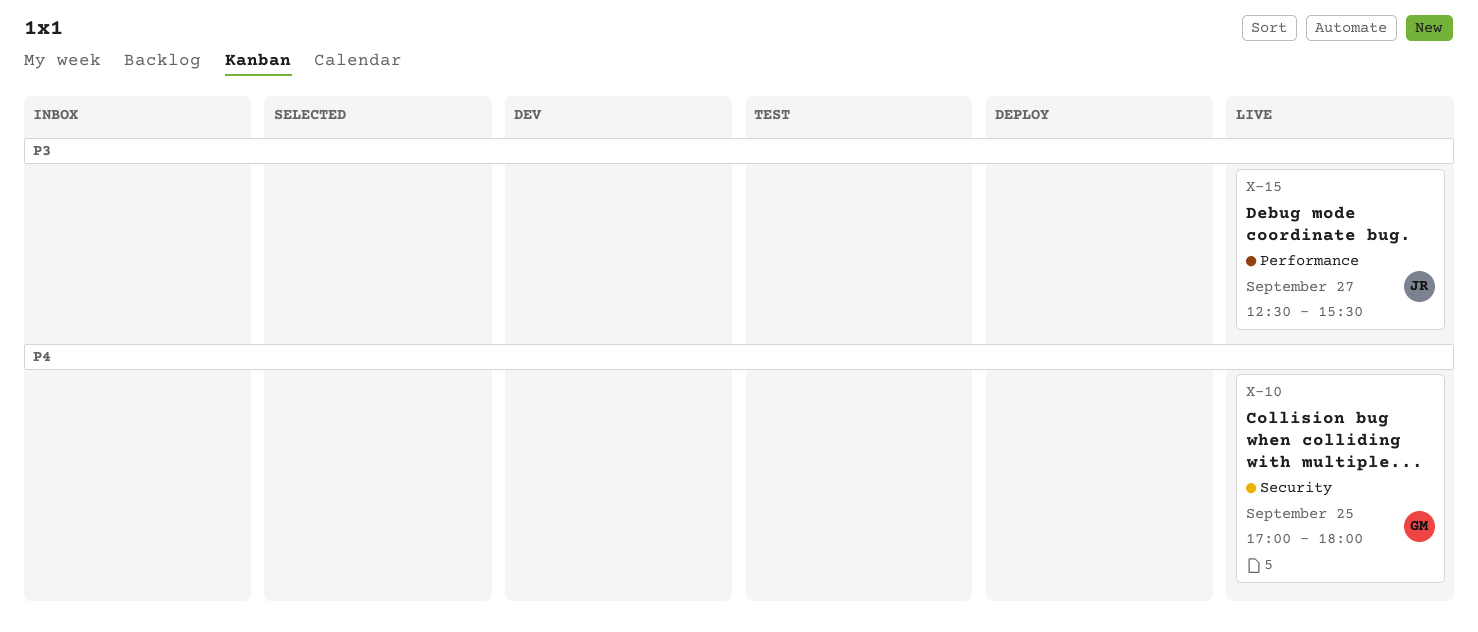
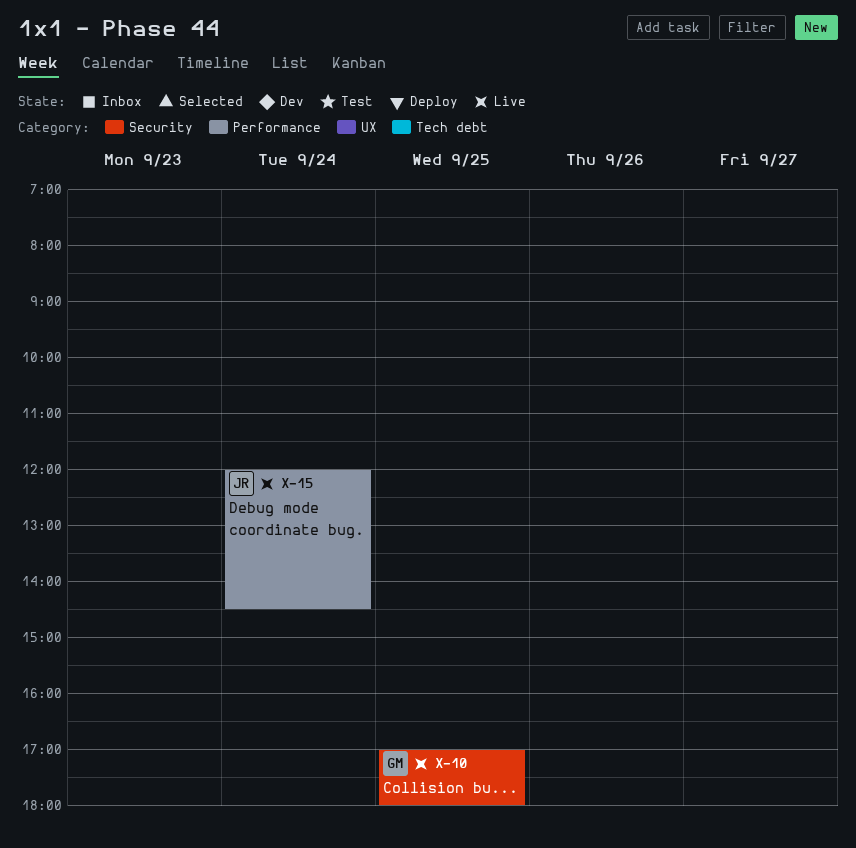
X-15, day: Sep 27 -> Sep 24
X-15, begins: 12:30 -> 12:00
X-15, ends: 15:30 -> 14:30

